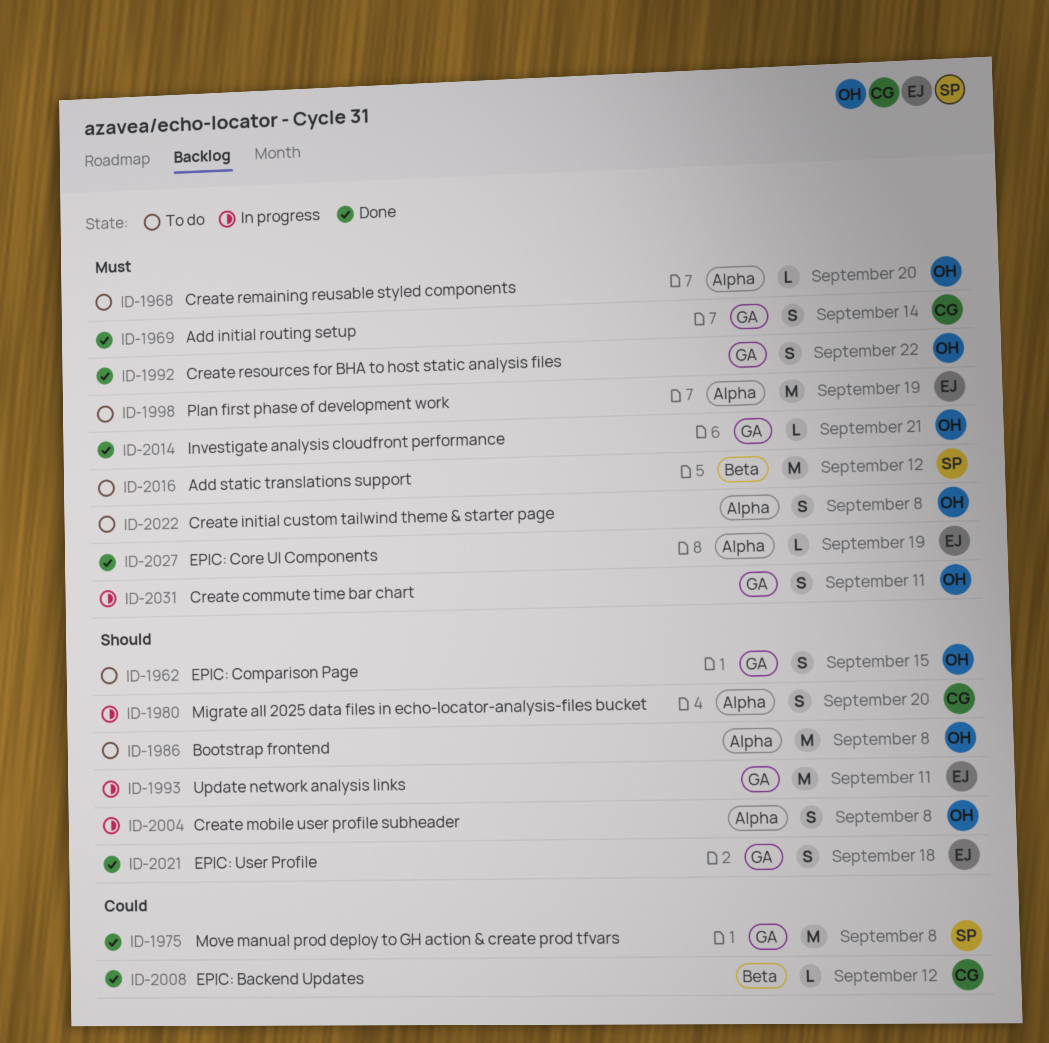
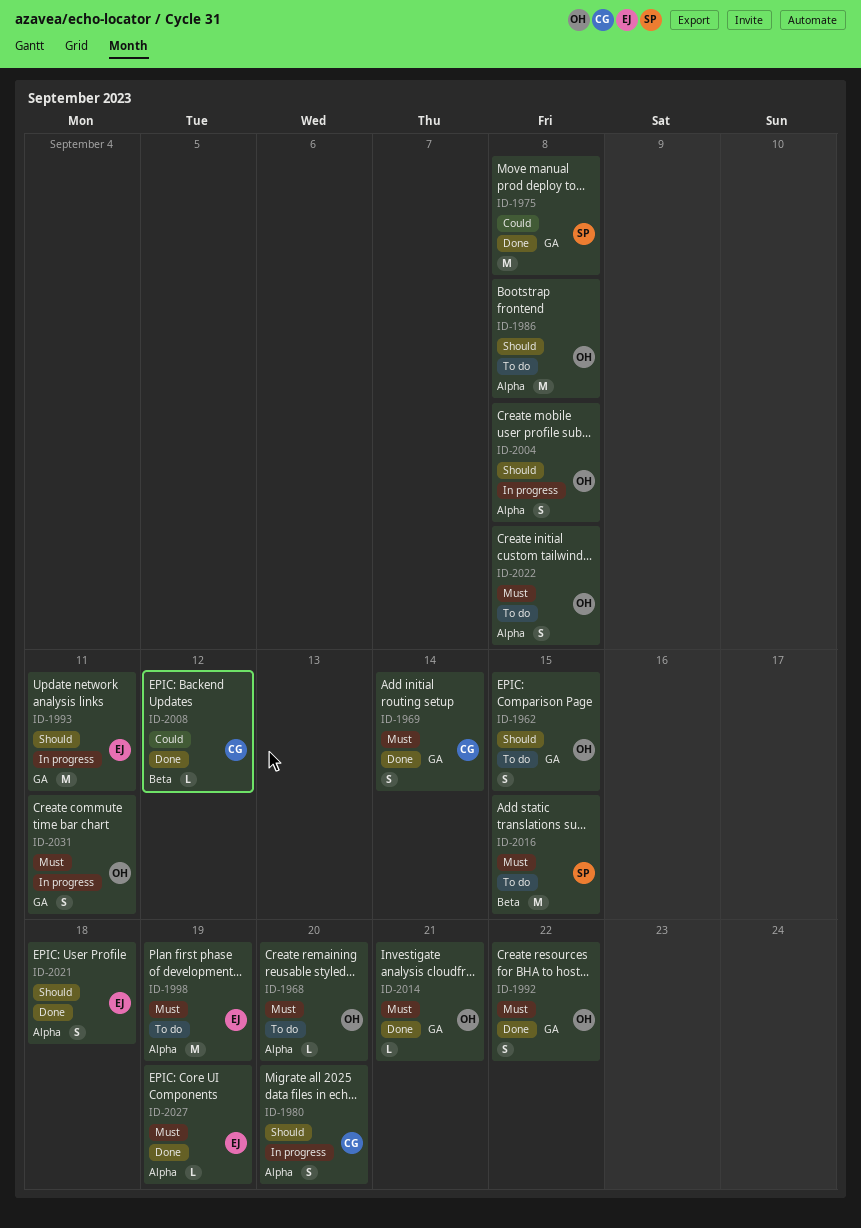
ID-2016, due: Sep 12 -> Sep 15
ID-2021, label: GA -> Alpha

